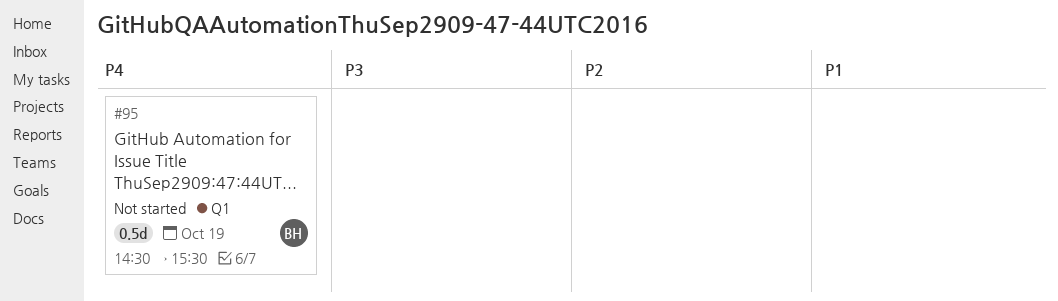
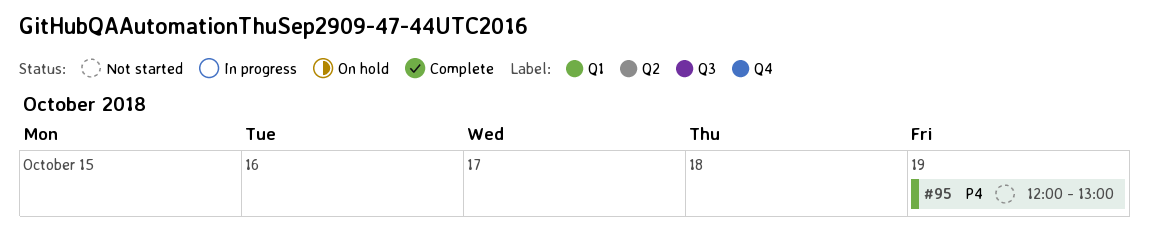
#95, begins: 14:30 -> 12:00
#95, ends: 15:30 -> 13:00

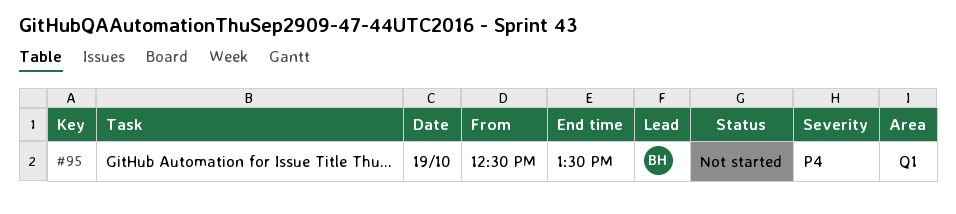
#95, begins: 12:00 -> 12:30
#95, ends: 13:00 -> 13:30

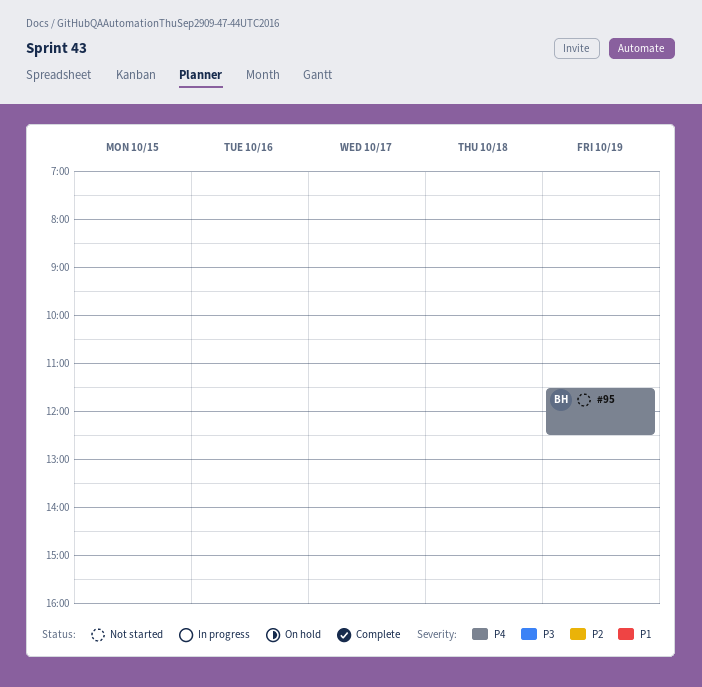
#95, begins: 12:30 -> 11:30
#95, ends: 13:30 -> 12:30

